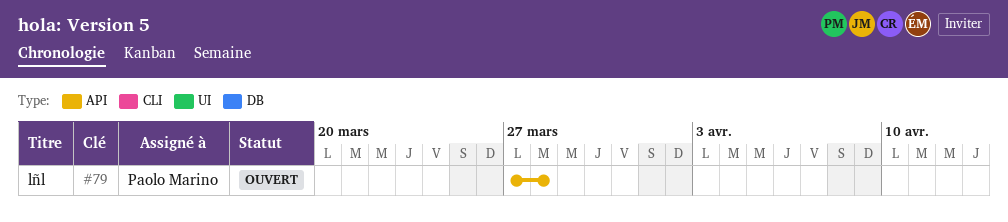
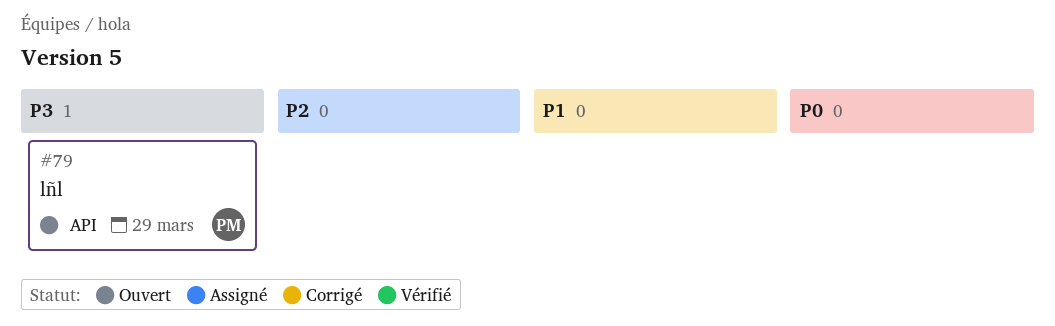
#79, due: Mar 28 -> Mar 29

